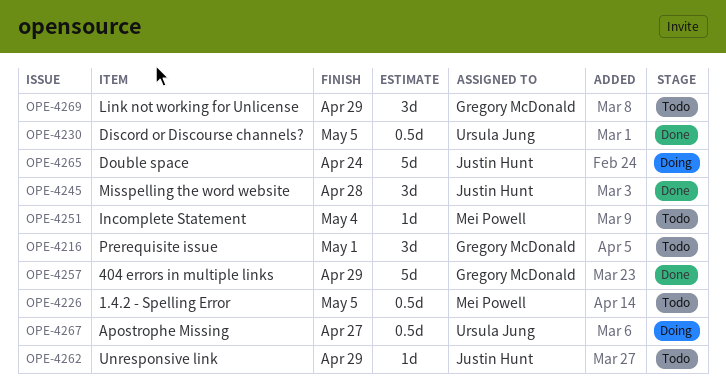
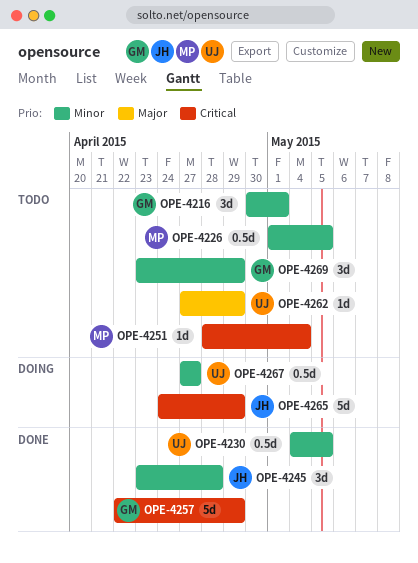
OPE-4262, owner: Justin Hunt -> Ursula Jung
OPE-4265, due: Apr 24 -> Apr 29

